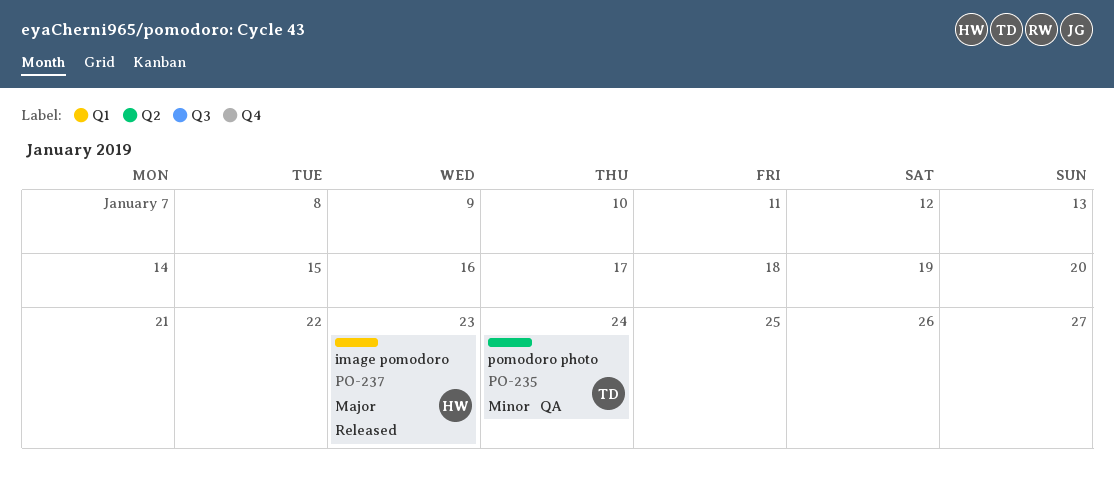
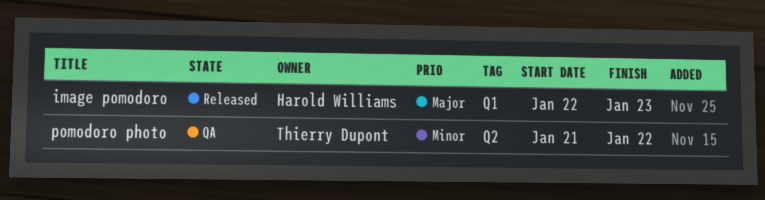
pomodoro photo, due: Jan 24 -> Jan 22

